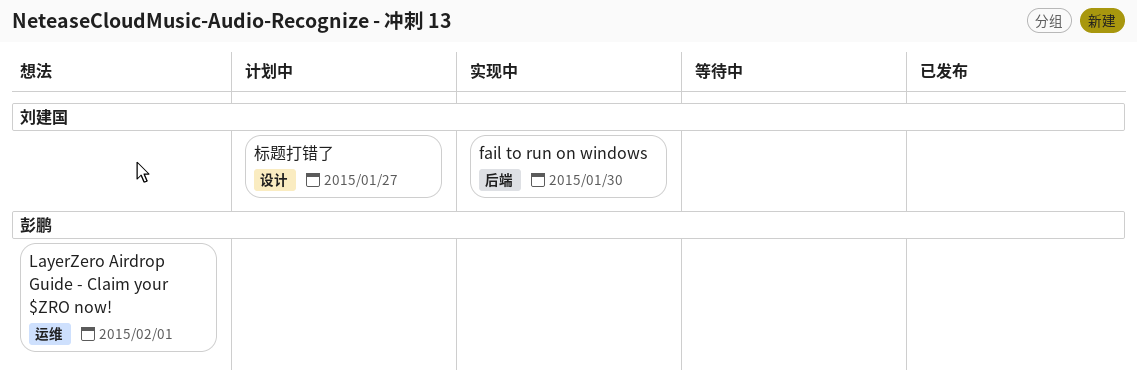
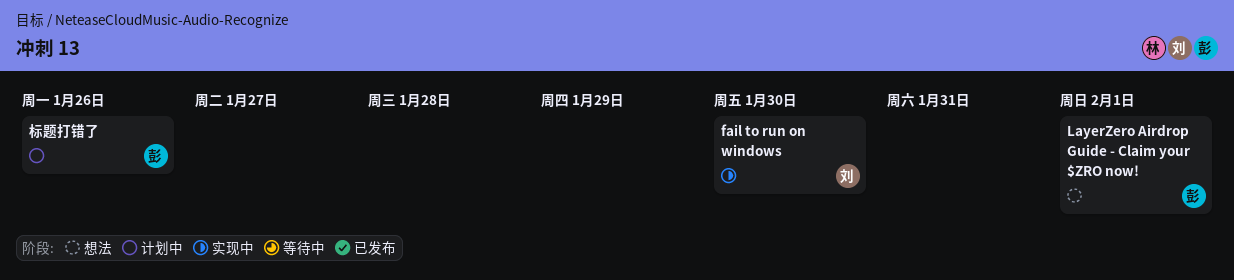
标题打错了, owner: 刘建国 -> 彭鹏
标题打错了, due: Jan 27 -> Jan 26

